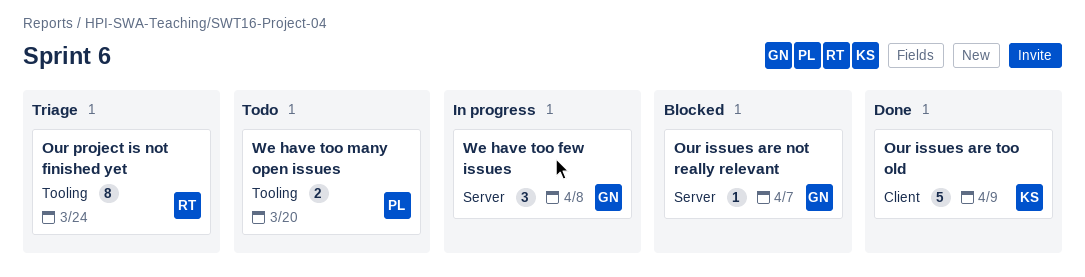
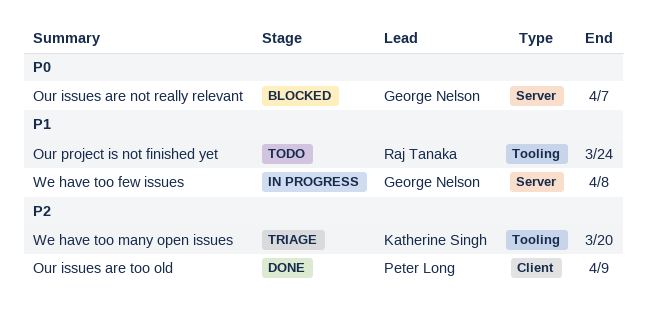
Our issues are too old, owner: Katherine Singh -> Peter Long
Our project is not finished yet, status: Triage -> Todo
We have too many open issues, status: Todo -> Triage
We have too many open issues, owner: Peter Long -> Katherine Singh

